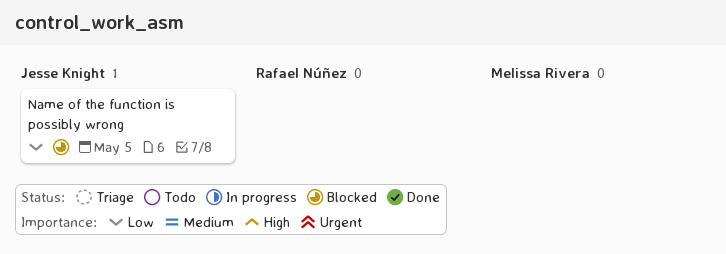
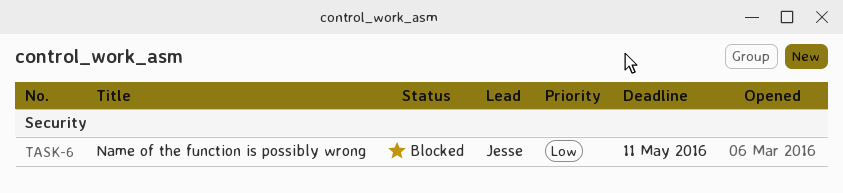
Name of the function is possibly wrong, due: May 5 -> May 11

